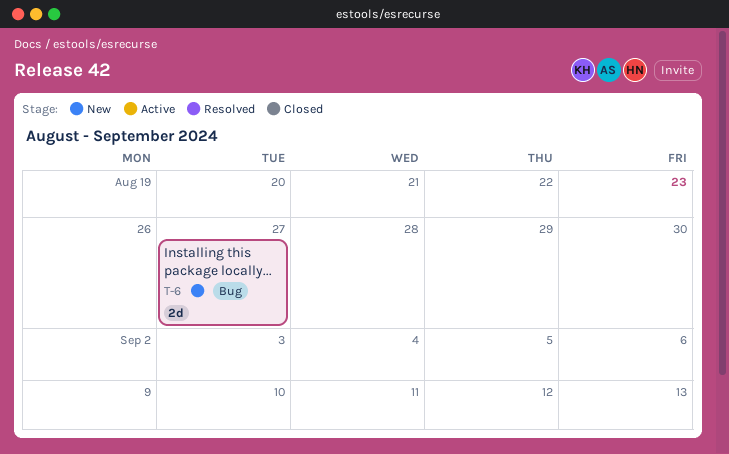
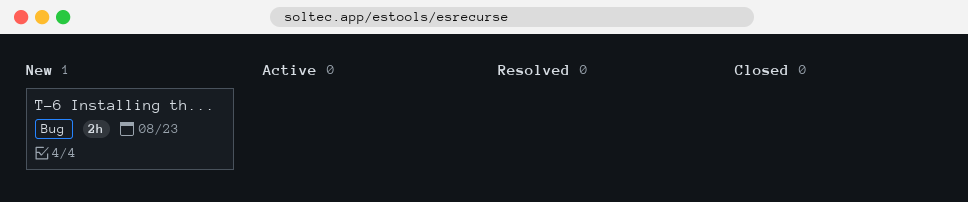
T-6, estimate: 2d -> 2h
T-6, due: Aug 27 -> Aug 23

